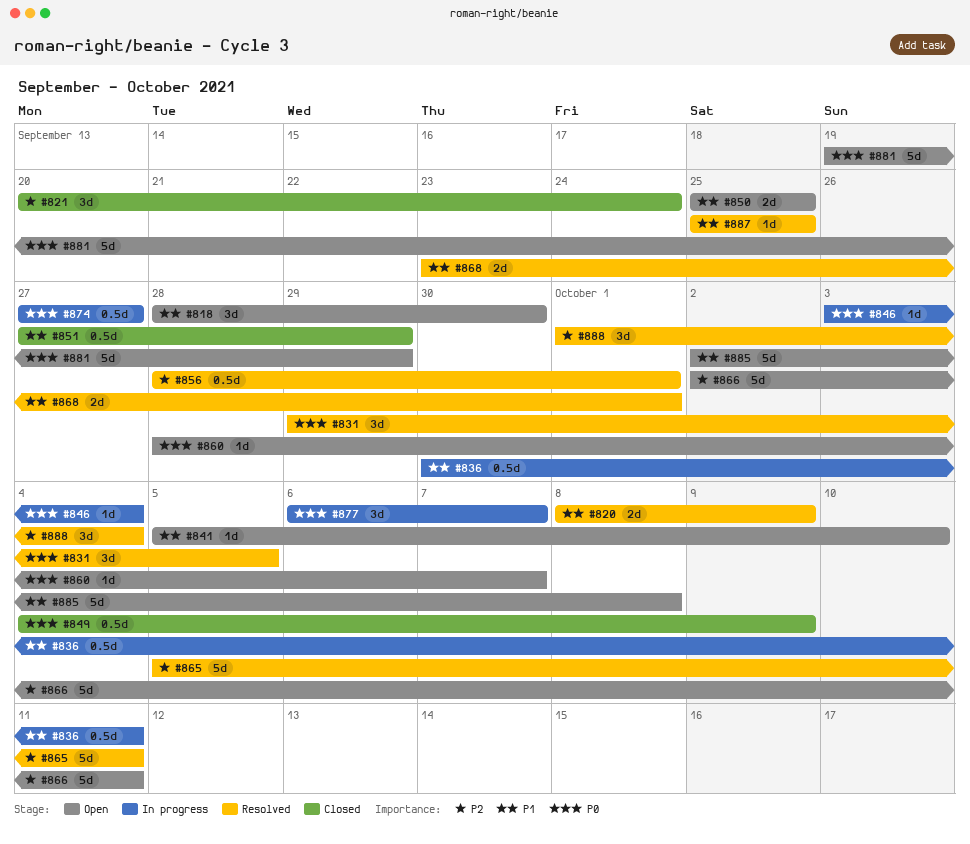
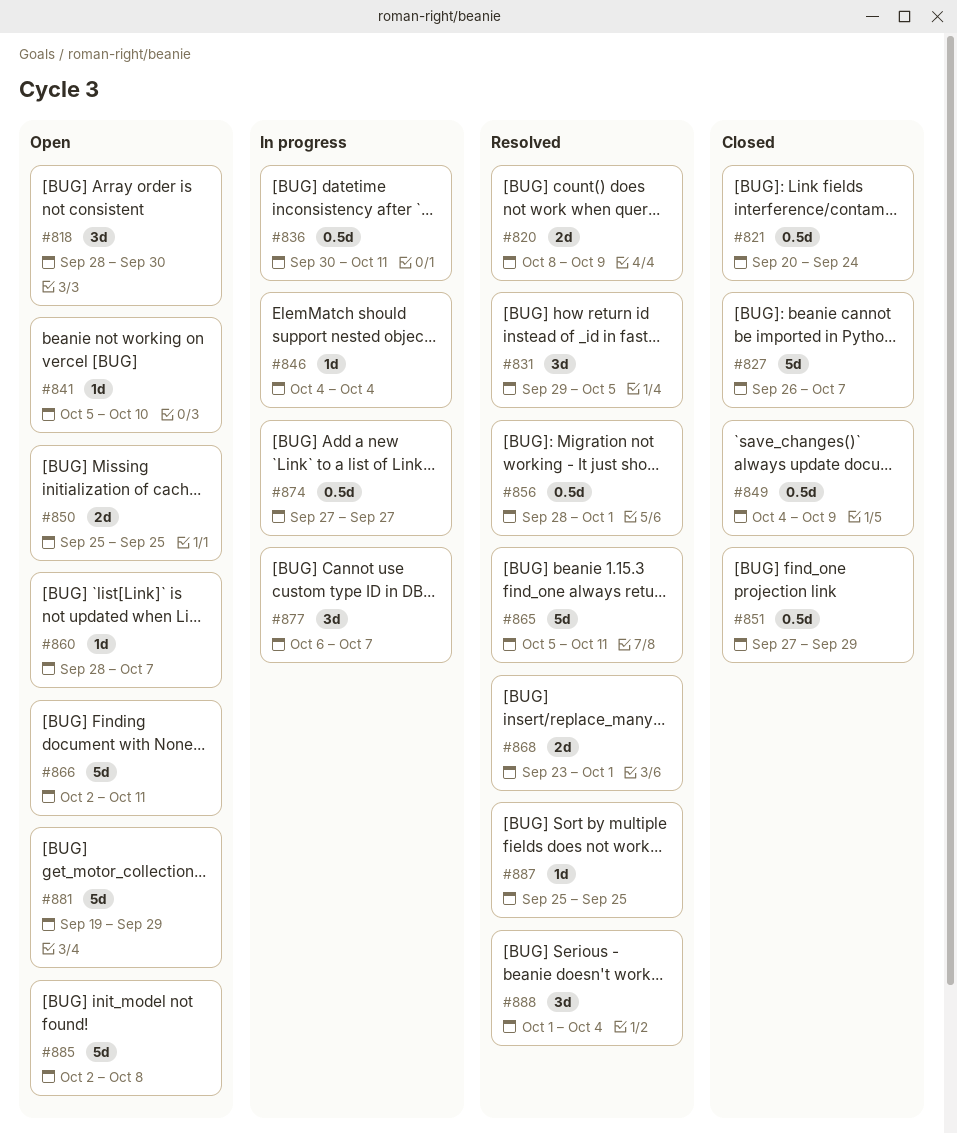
#821, estimate: 3d -> 0.5d
#827: none -> present
#846, start: Oct 3 -> Oct 4

